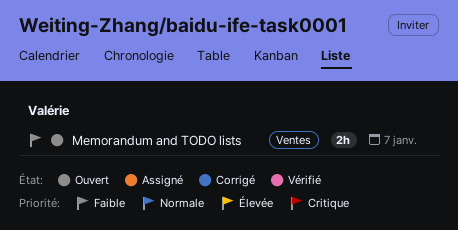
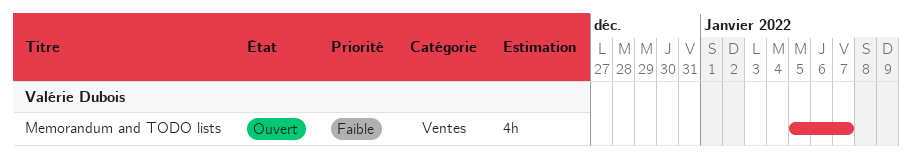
Memorandum and TODO lists, estimate: 2h -> 4h

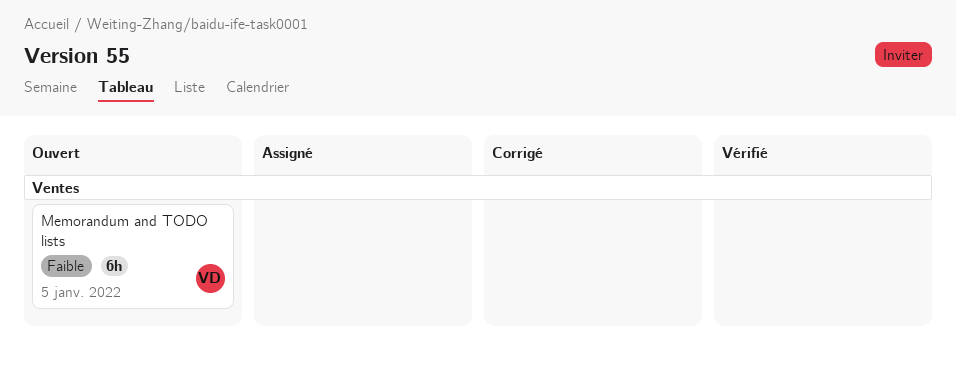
Memorandum and TODO lists, estimate: 4h -> 6h
Memorandum and TODO lists, due: Jan 7 -> Jan 5

